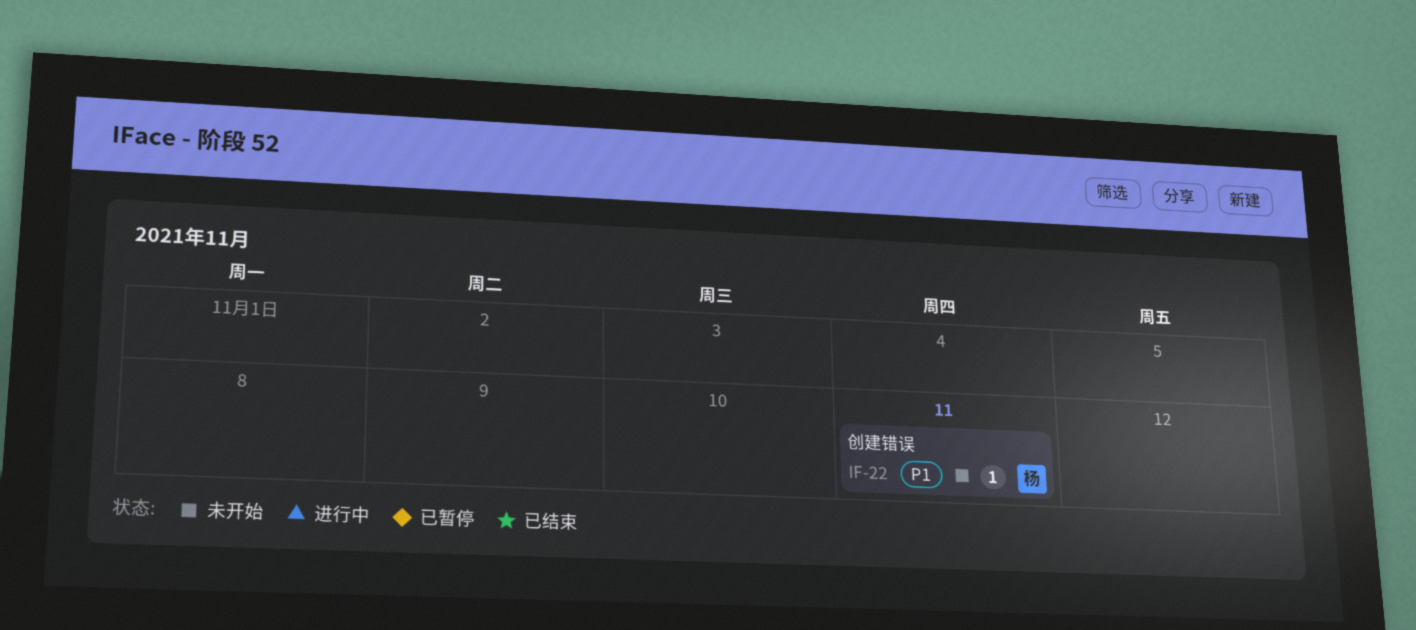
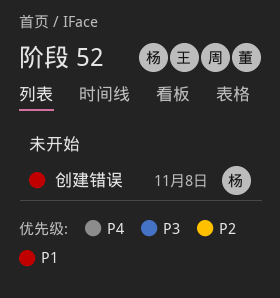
创建错误, due: Nov 11 -> Nov 8

